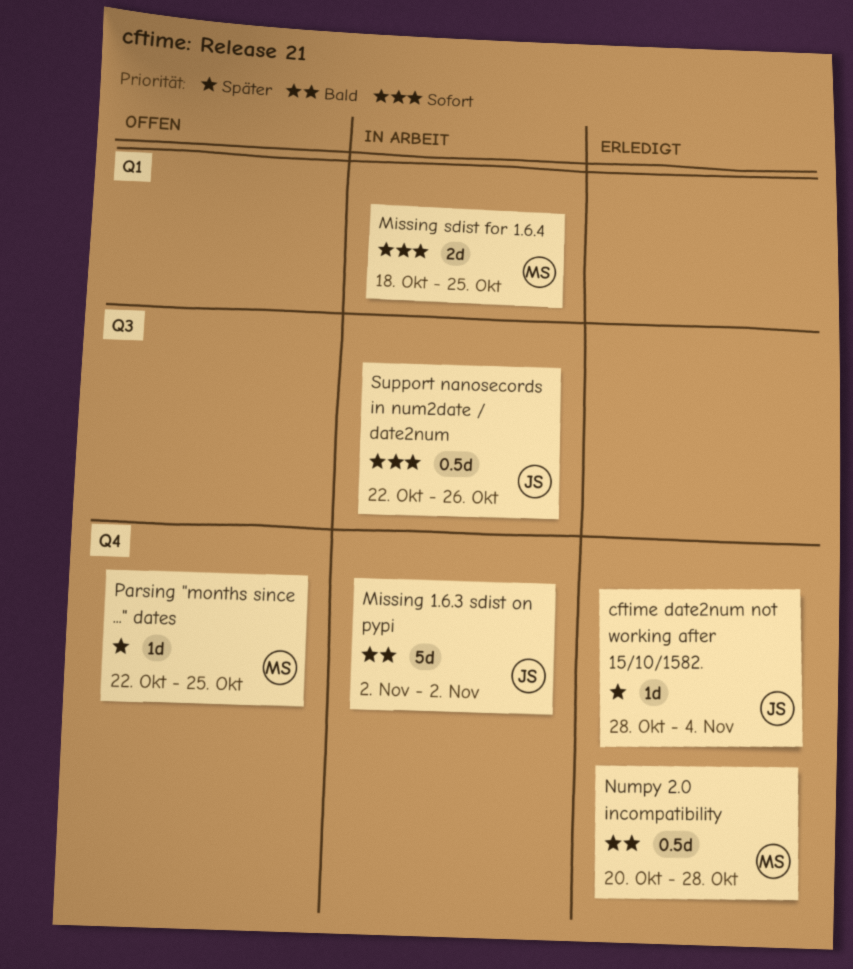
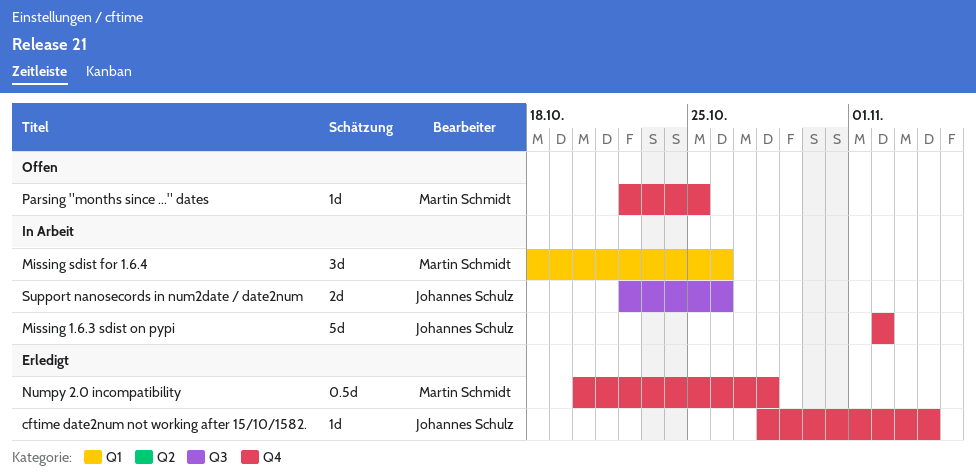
Missing sdist for 1.6.4, estimate: 2d -> 3d
Missing sdist for 1.6.4, due: Oct 25 -> Oct 26
Support nanosecords in num2date / date2num, estimate: 0.5d -> 2d

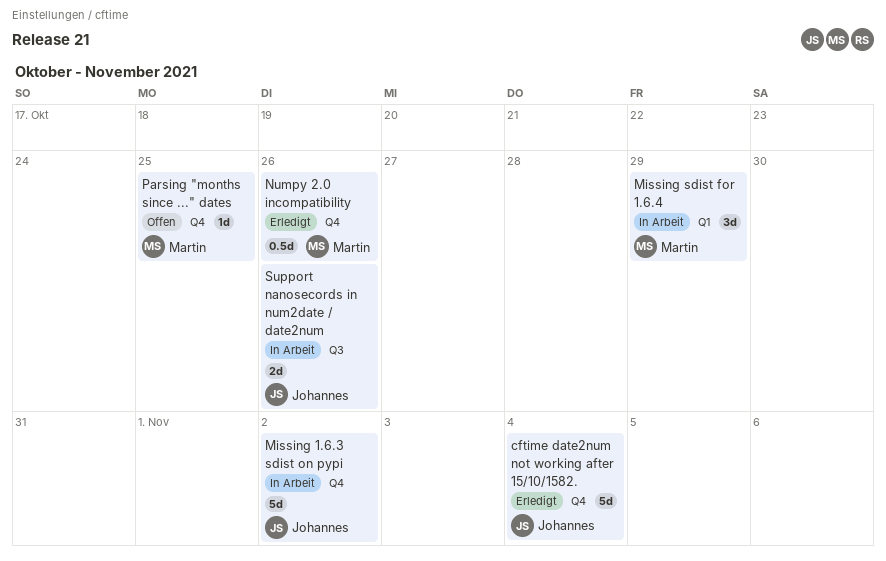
cftime date2num not working after 15/10/1582., estimate: 1d -> 5d
Missing sdist for 1.6.4, due: Oct 26 -> Oct 29
Numpy 2.0 incompatibility, due: Oct 28 -> Oct 26

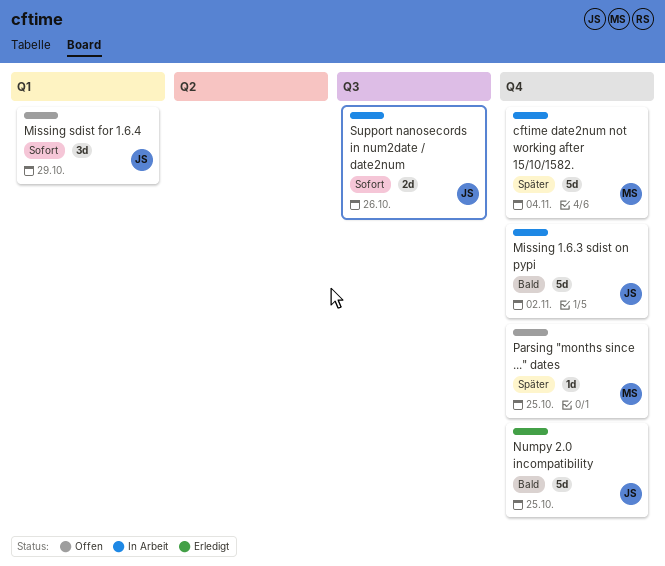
cftime date2num not working after 15/10/1582., status: Erledigt -> In Arbeit
cftime date2num not working after 15/10/1582., owner: Johannes -> Martin
Missing sdist for 1.6.4, status: In Arbeit -> Offen
Missing sdist for 1.6.4, owner: Martin -> Johannes
Numpy 2.0 incompatibility, owner: Martin -> Johannes
Numpy 2.0 incompatibility, estimate: 0.5d -> 5d
Numpy 2.0 incompatibility, due: Oct 26 -> Oct 25

